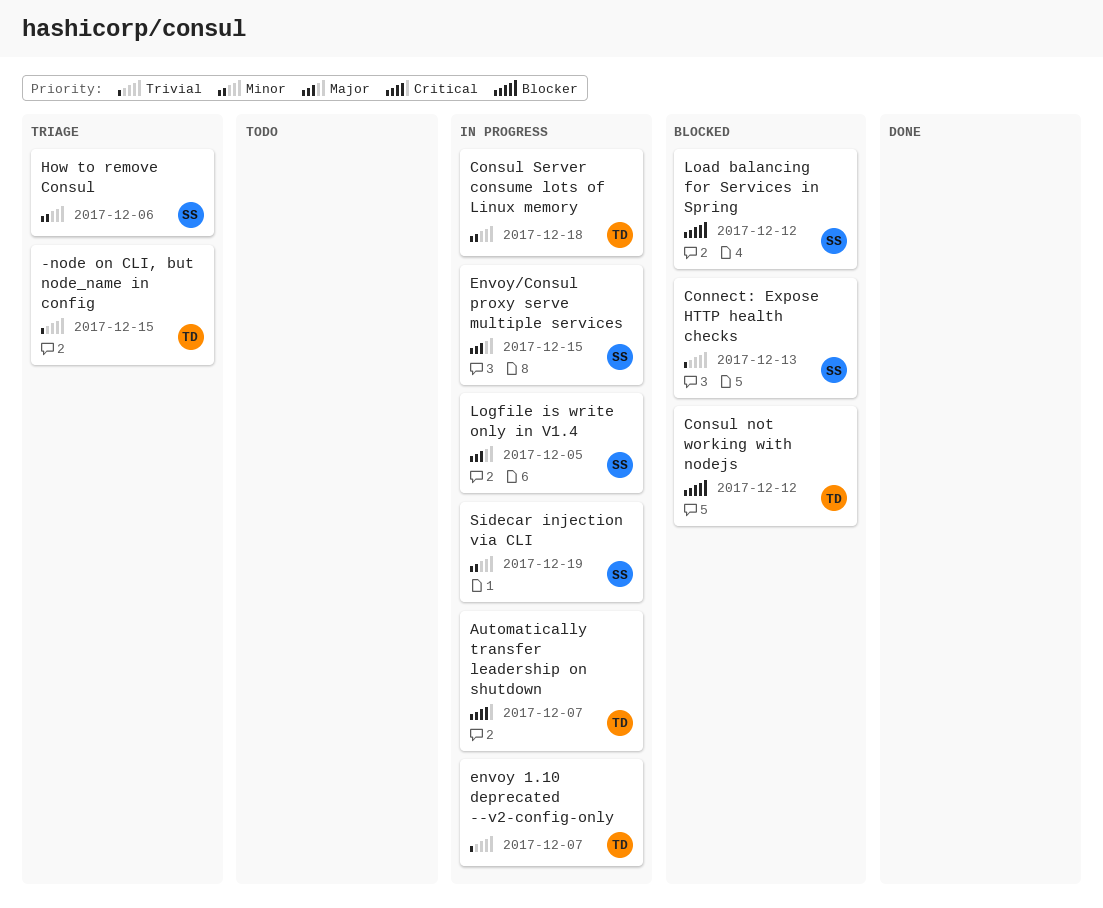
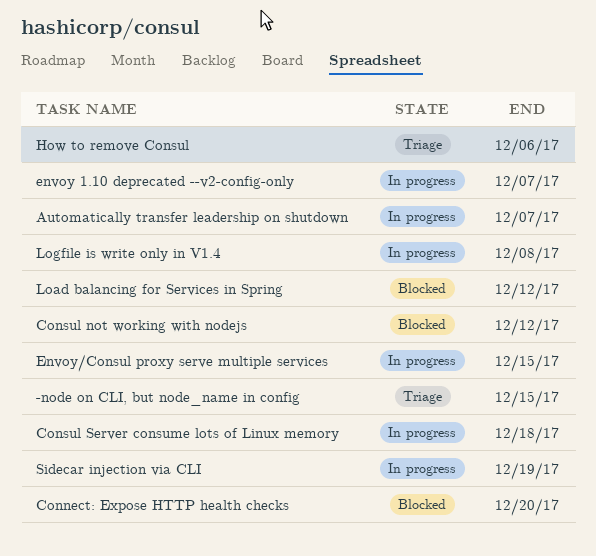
Connect: Expose HTTP health checks, due: Dec 13 -> Dec 20
Logfile is write only in V1.4, due: Dec 5 -> Dec 8

